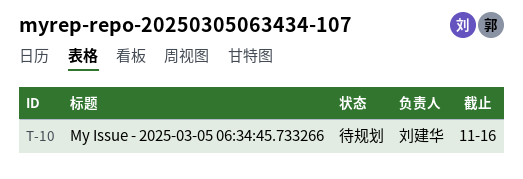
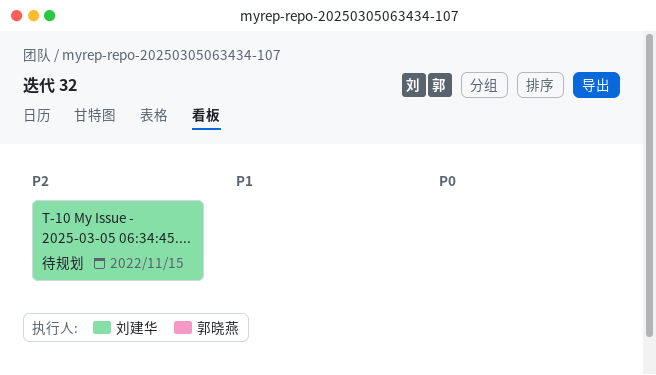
T-10, due: Nov 16 -> Nov 15

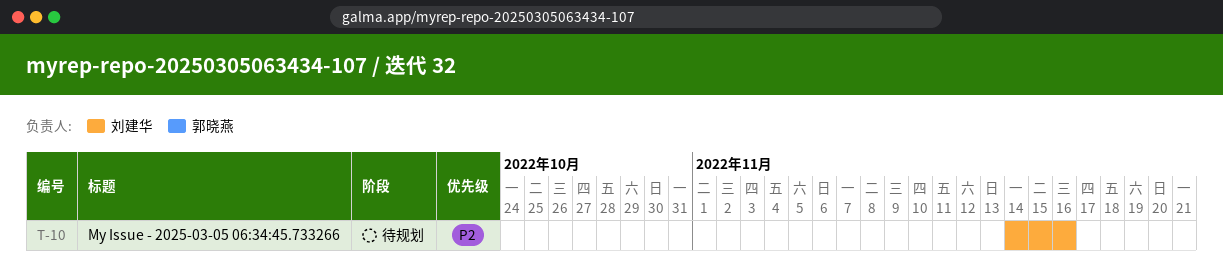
T-10, due: Nov 15 -> Nov 16

